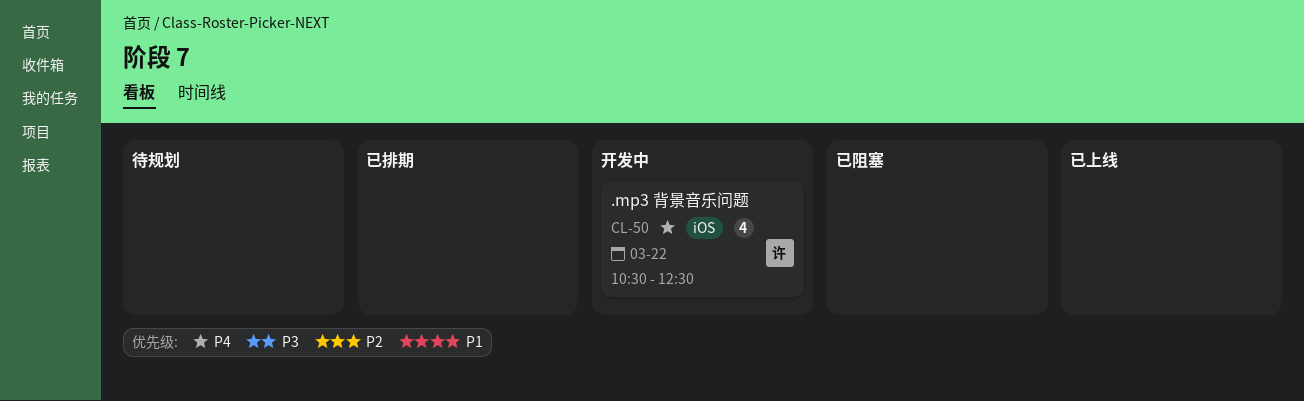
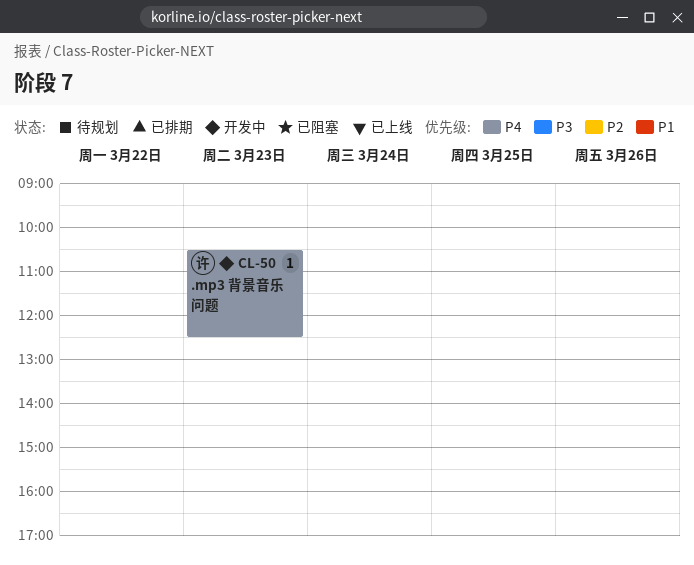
CL-50, estimate: 4 -> 1
CL-50, day: Mar 22 -> Mar 23

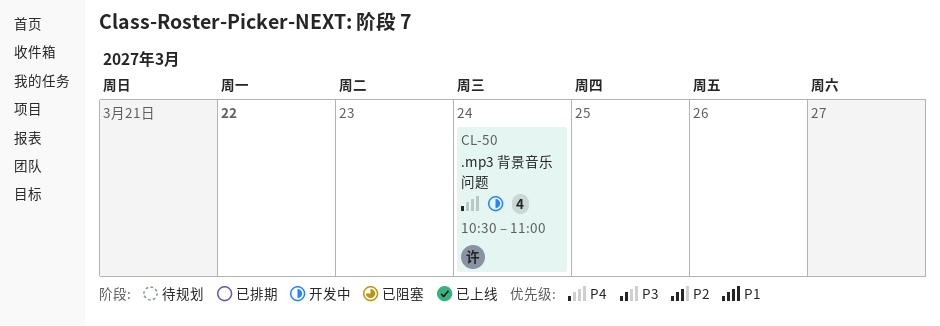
CL-50, estimate: 1 -> 4
CL-50, day: Mar 23 -> Mar 24
CL-50, ends: 12:30 -> 11:00

